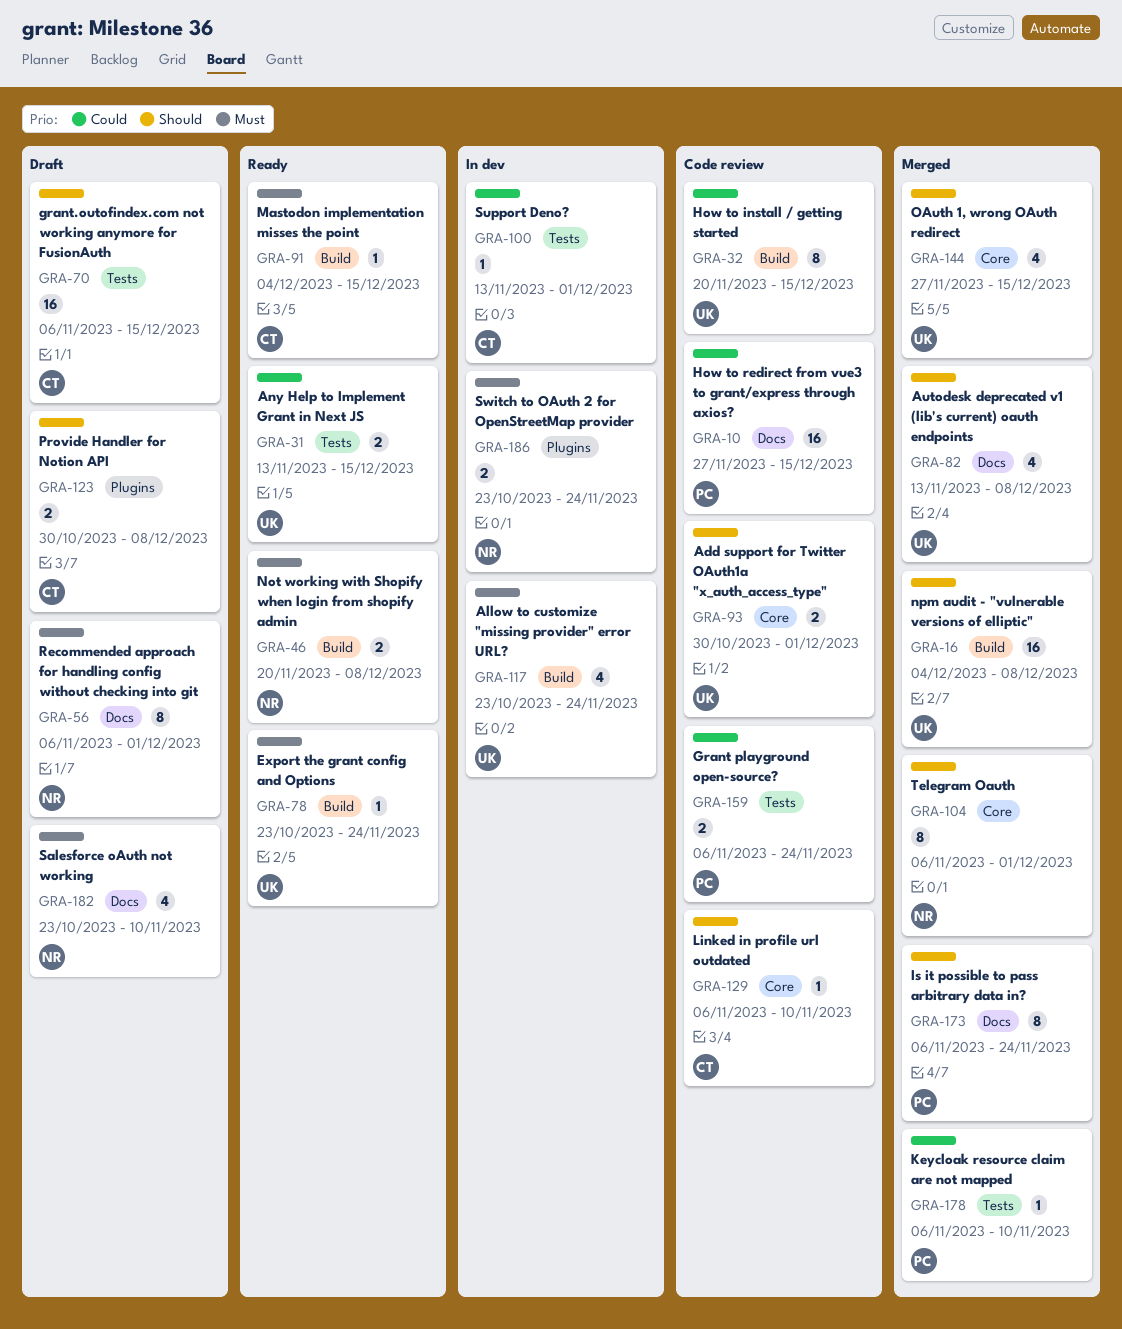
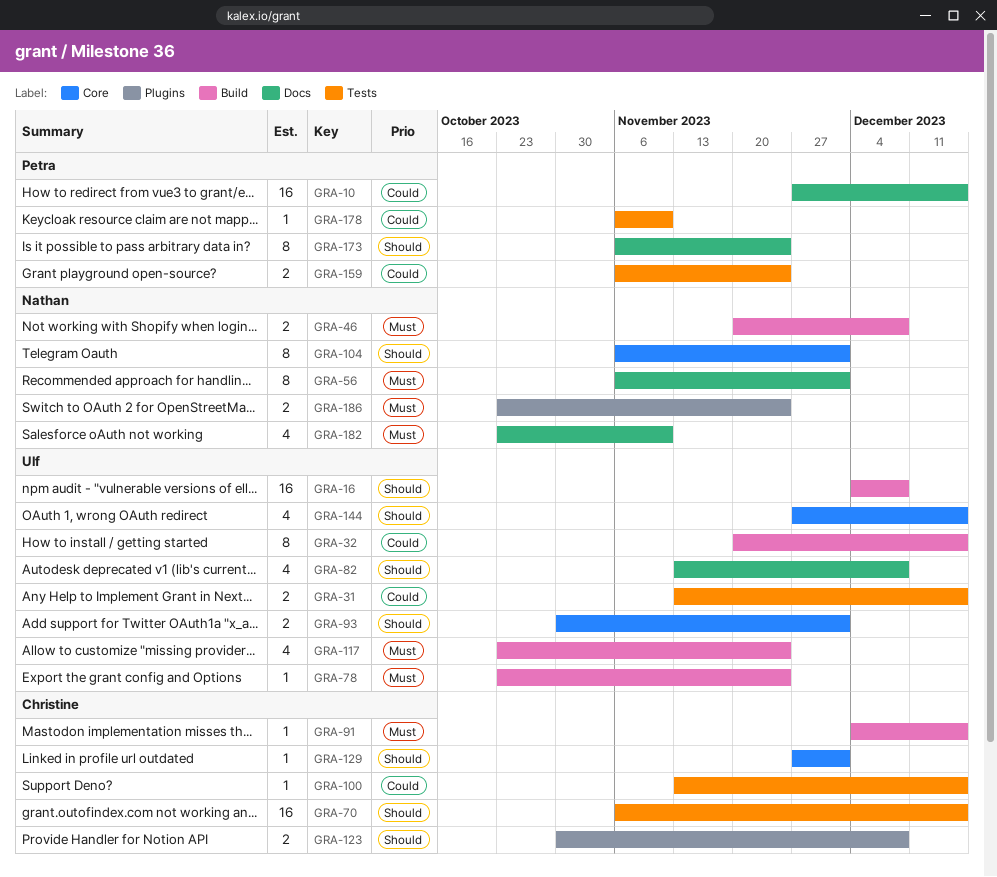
GRA-100, due: Dec 1 -> Dec 15
GRA-129, start: Nov 6 -> Nov 27
GRA-129, due: Nov 10 -> Dec 1

